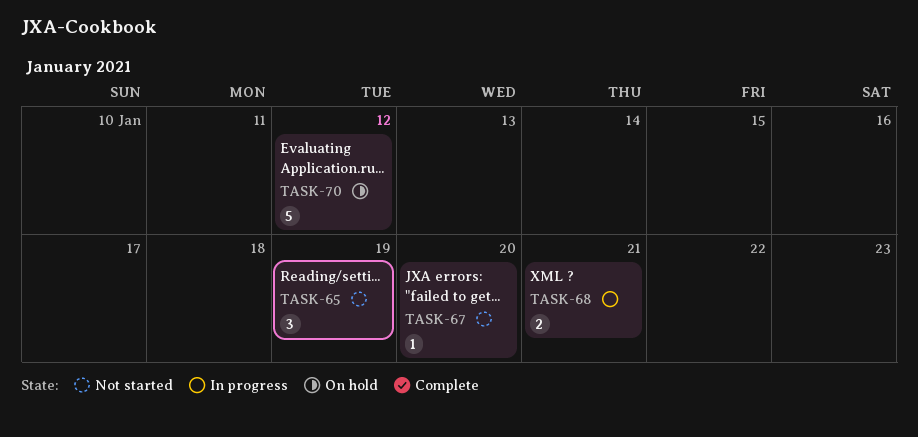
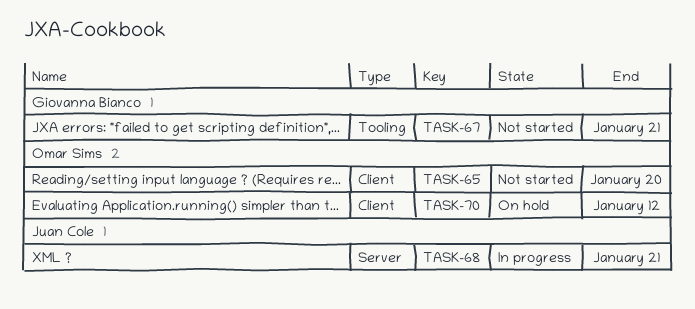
TASK-65, due: Jan 19 -> Jan 20
TASK-67, due: Jan 20 -> Jan 21

